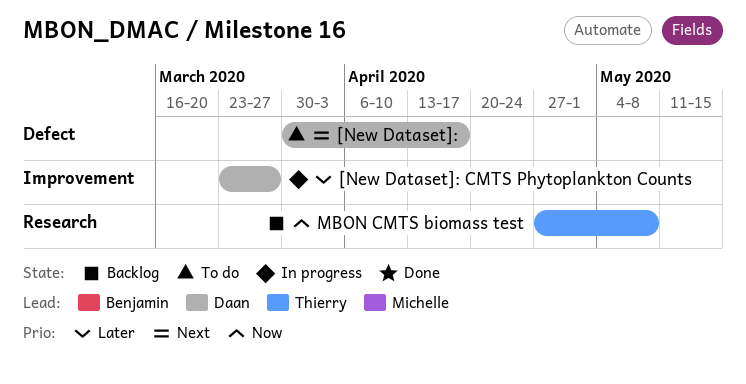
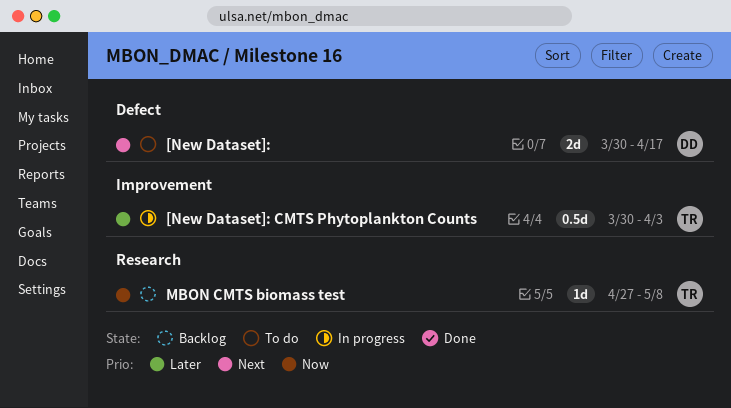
[New Dataset]: CMTS Phytoplankton Counts, owner: Daan -> Thierry
[New Dataset]: CMTS Phytoplankton Counts, start: Mar 23 -> Mar 30
[New Dataset]: CMTS Phytoplankton Counts, due: Mar 27 -> Apr 3

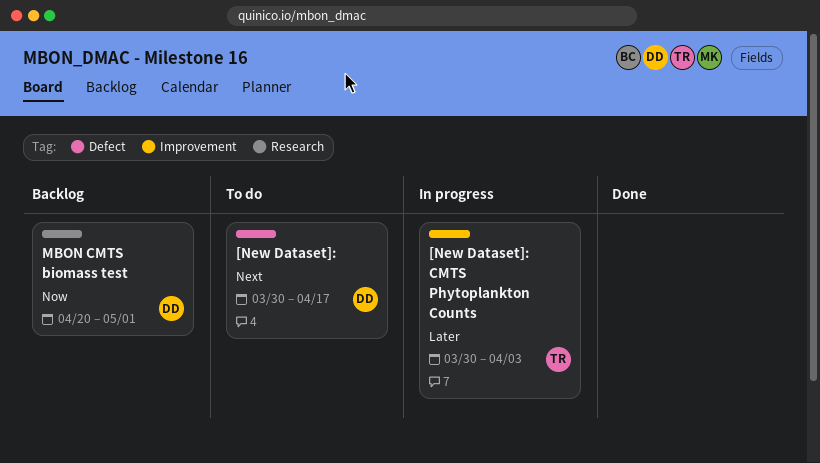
MBON CMTS biomass test, owner: TR -> DD
MBON CMTS biomass test, start: Apr 27 -> Apr 20
MBON CMTS biomass test, due: May 8 -> May 1

